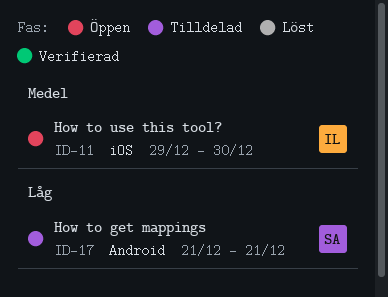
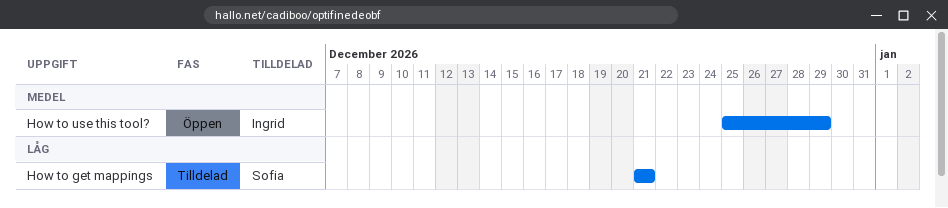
How to use this tool?, start: Dec 29 -> Dec 25
How to use this tool?, due: Dec 30 -> Dec 29

